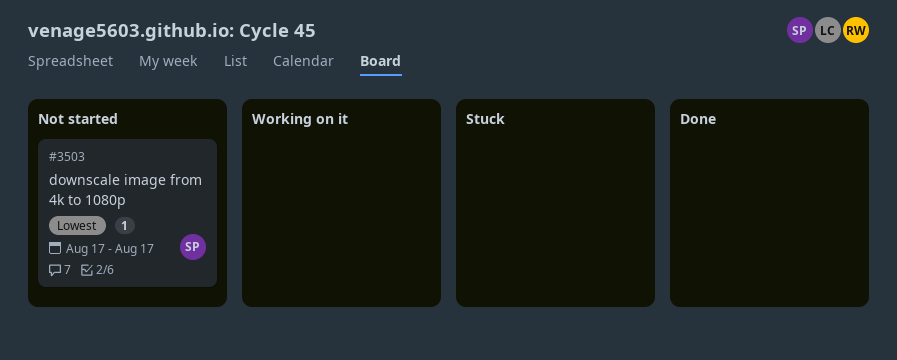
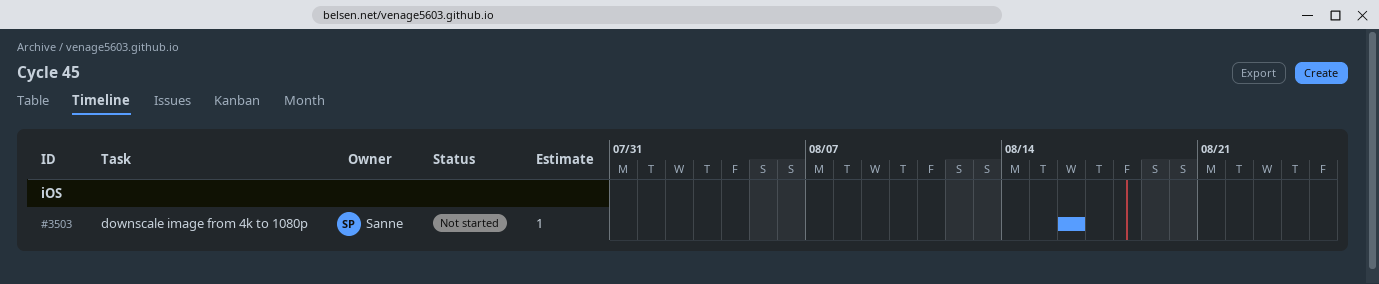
#3503, start: Aug 17 -> Aug 16
#3503, due: Aug 17 -> Aug 16

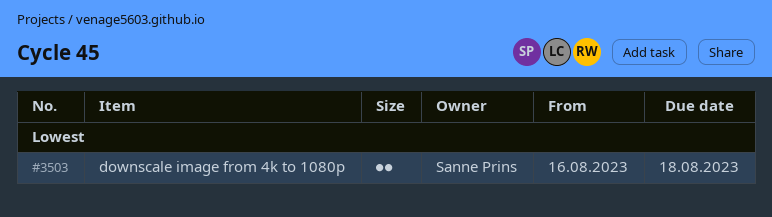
#3503, estimate: 1 -> 2
#3503, due: Aug 16 -> Aug 18

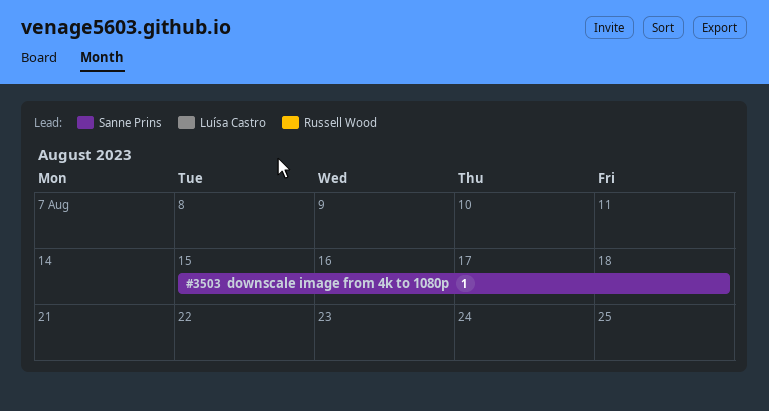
#3503, estimate: 2 -> 1
#3503, start: Aug 16 -> Aug 15

